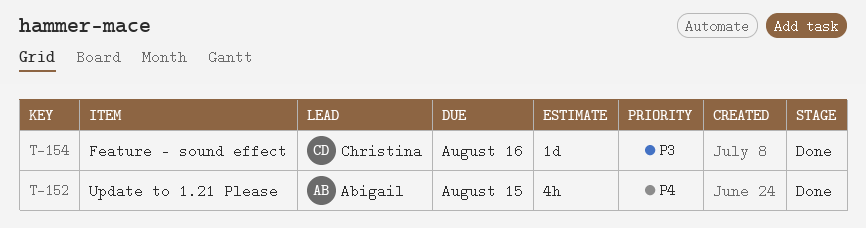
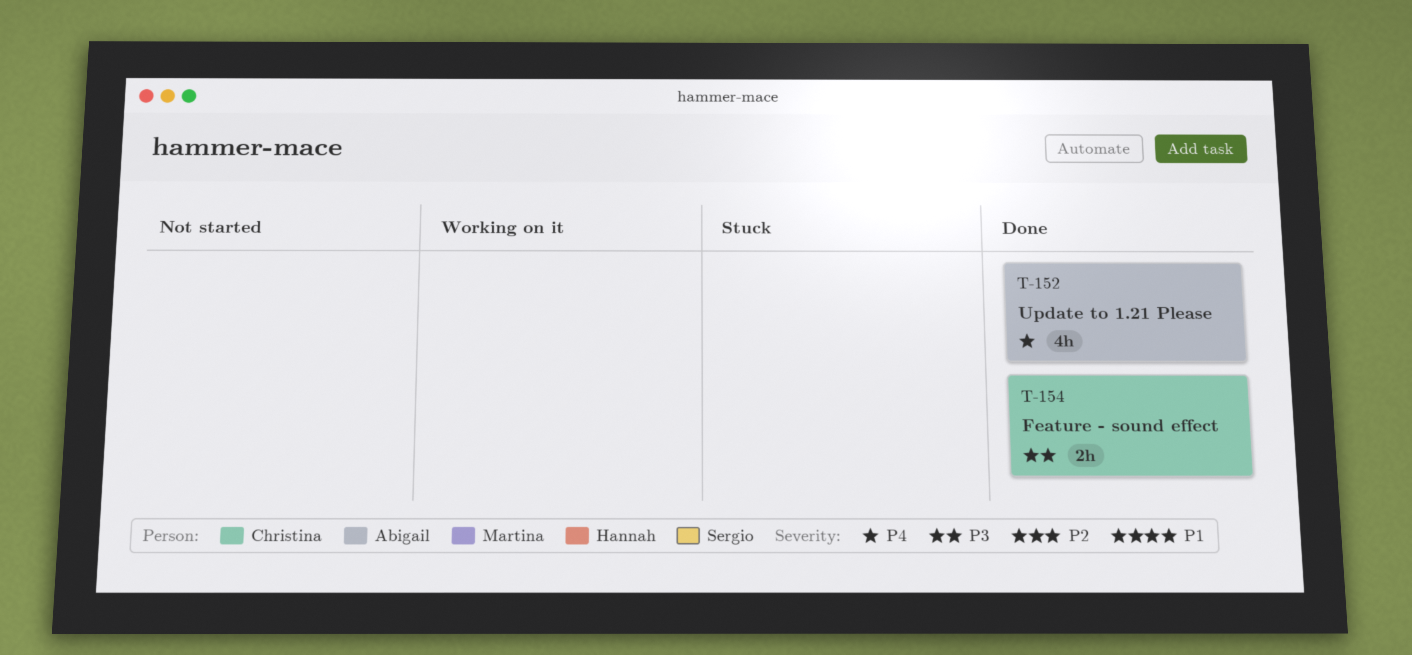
T-154, estimate: 1d -> 2h

